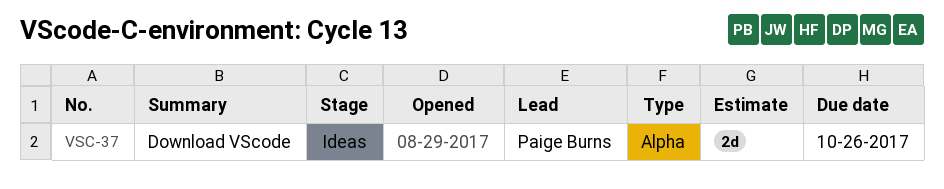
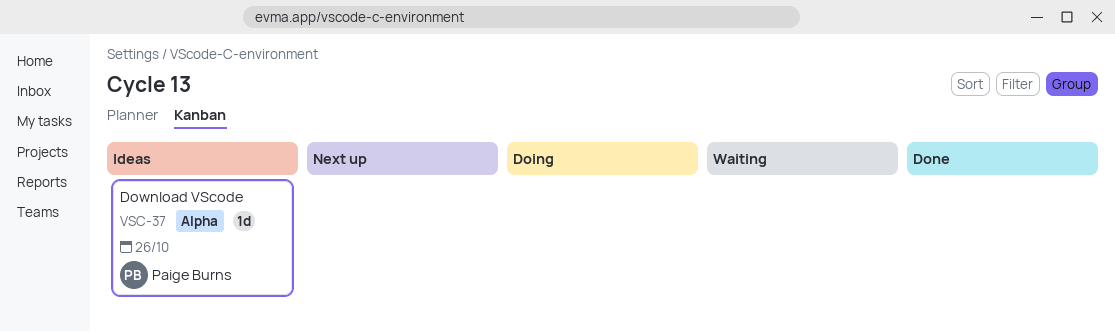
VSC-37, estimate: 2d -> 1d

